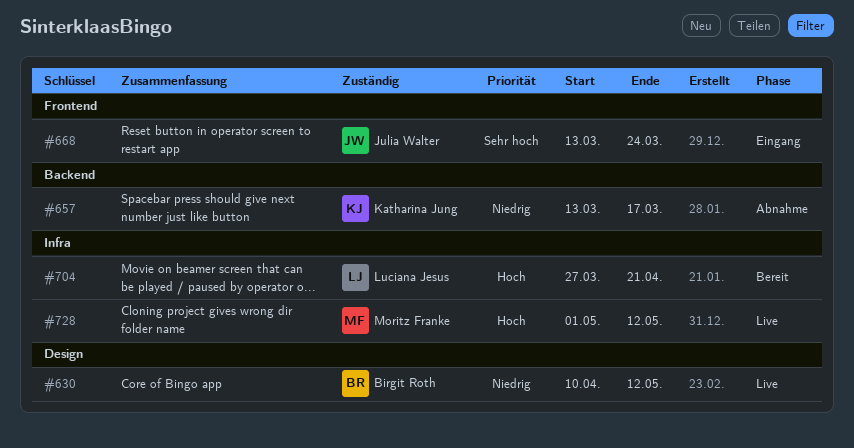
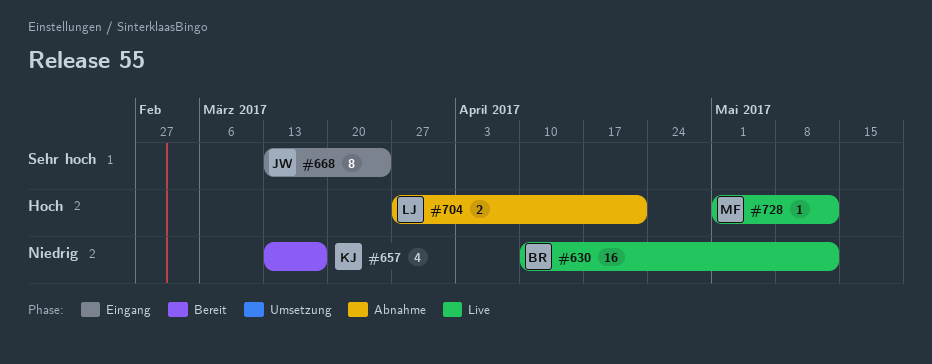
#657, status: Abnahme -> Bereit
#704, status: Bereit -> Abnahme

